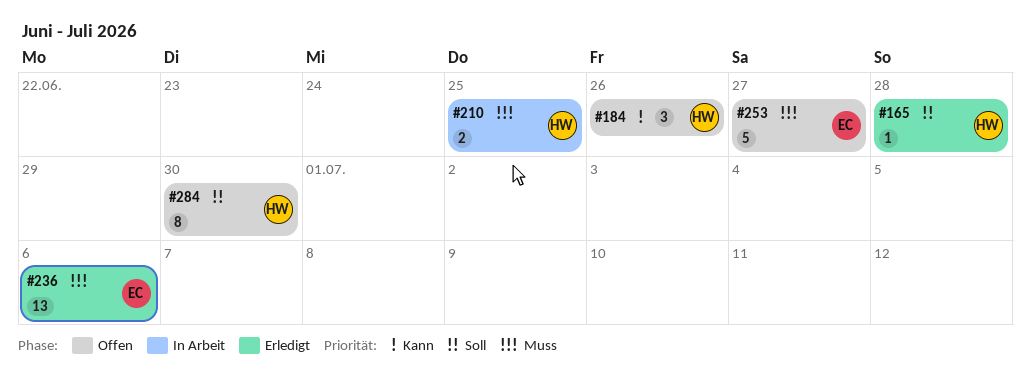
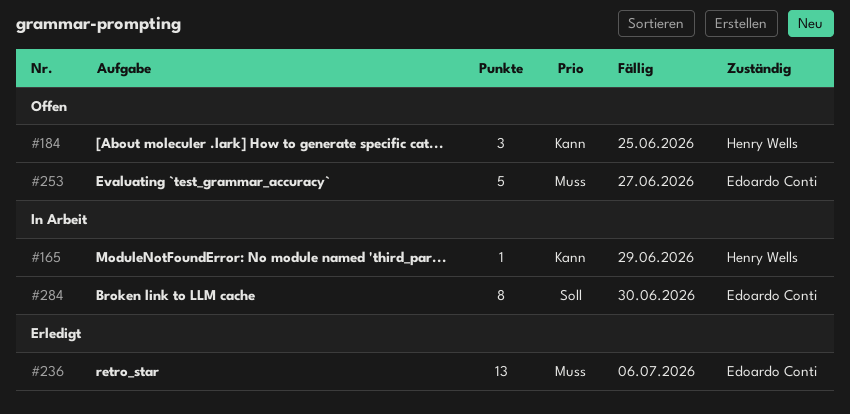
#165, status: Erledigt -> In Arbeit
#165, priority: Soll -> Kann
#165, due: Jun 28 -> Jun 29
#184, due: Jun 26 -> Jun 25
#210: present -> none
#284, status: Offen -> In Arbeit
#284, owner: Henry Wells -> Edoardo Conti

